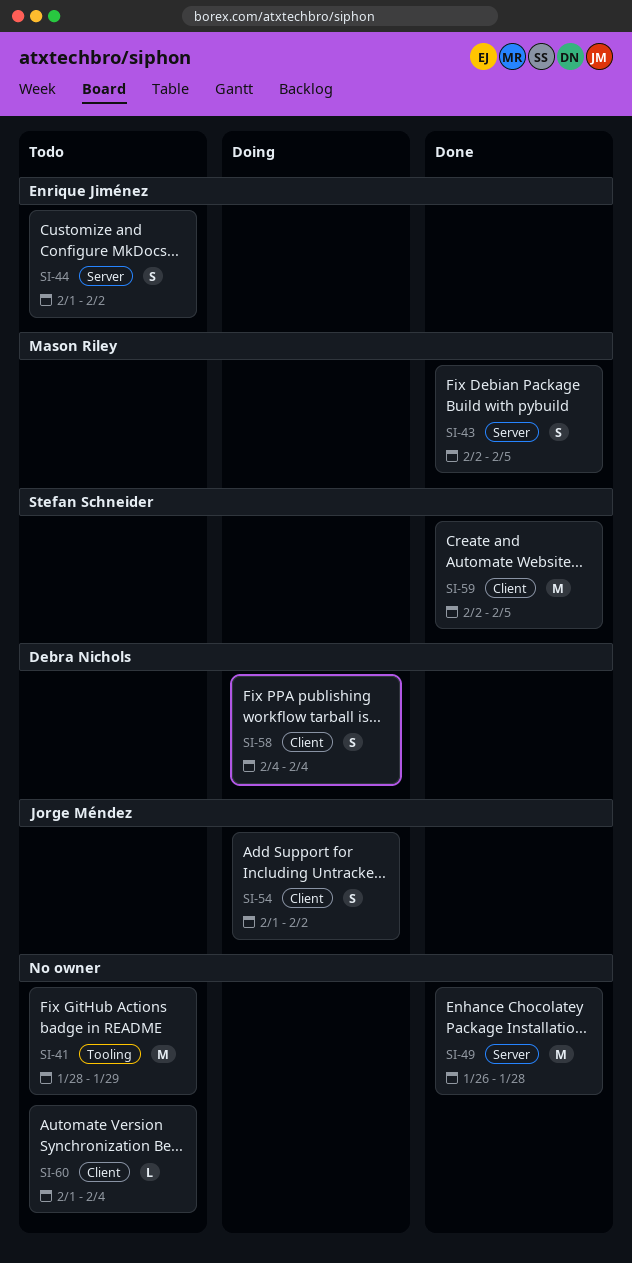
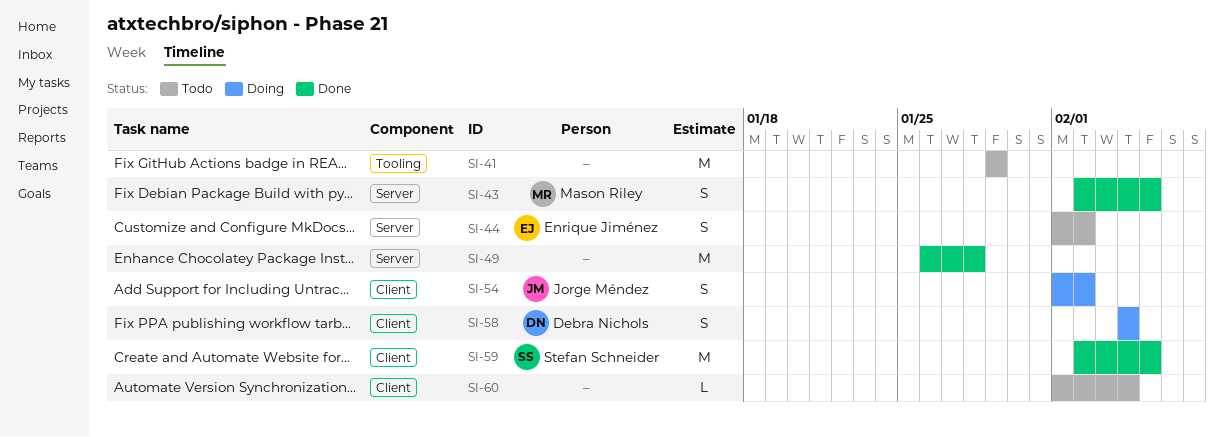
SI-41, start: Jan 28 -> Jan 29

